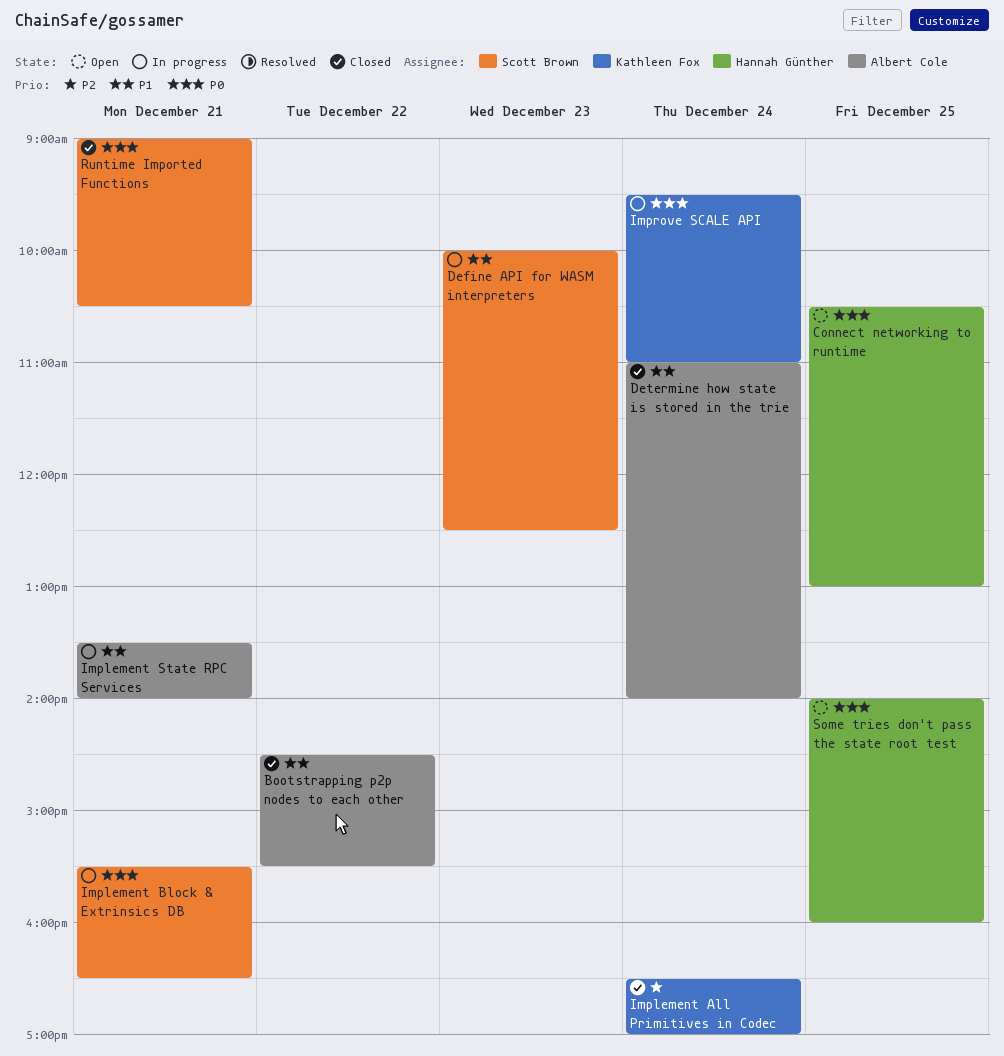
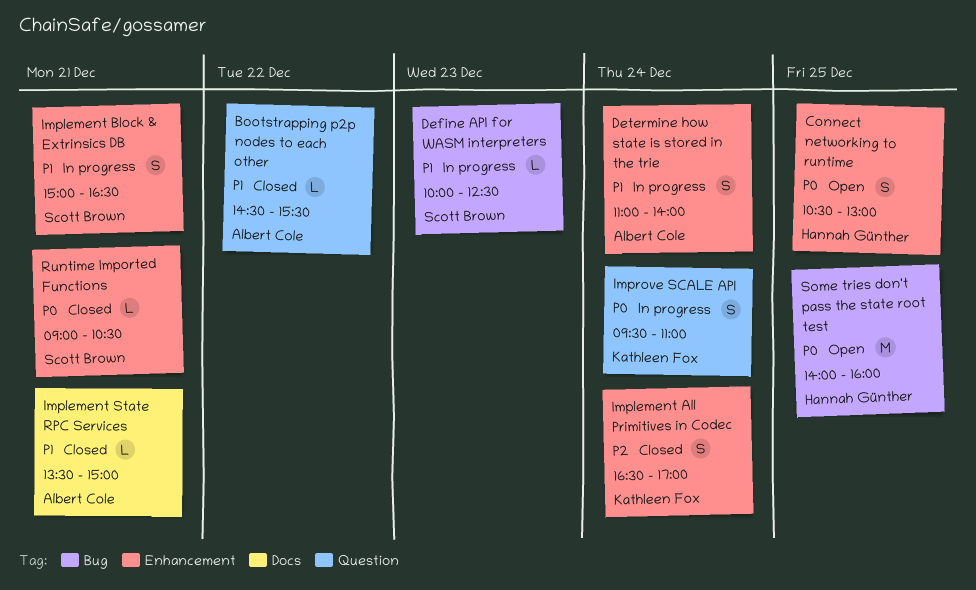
Determine how state is stored in the trie, status: Closed -> In progress
Implement Block & Extrinsics DB, priority: P0 -> P1
Implement Block & Extrinsics DB, begins: 15:30 -> 15:00
Implement State RPC Services, status: In progress -> Closed
Implement State RPC Services, ends: 14:00 -> 15:00

